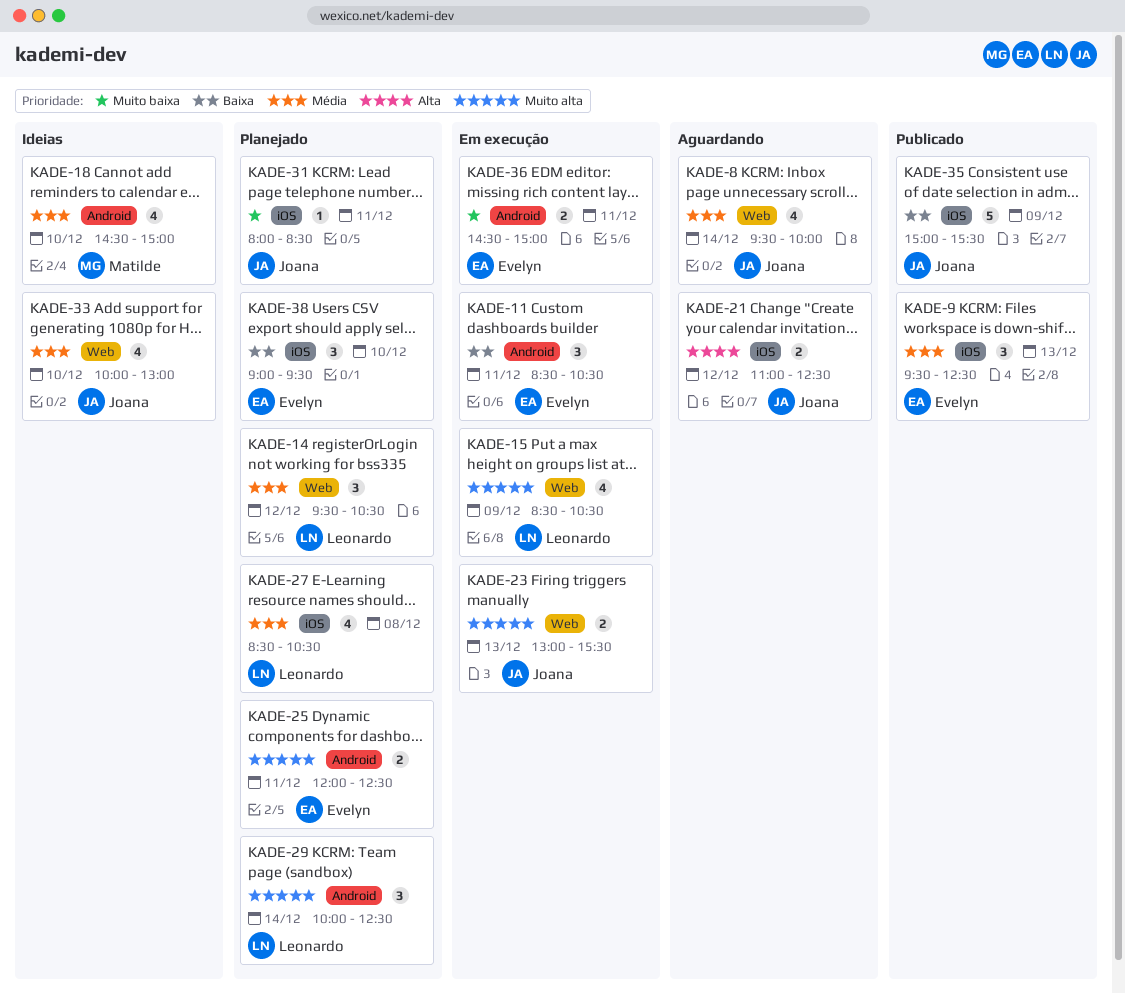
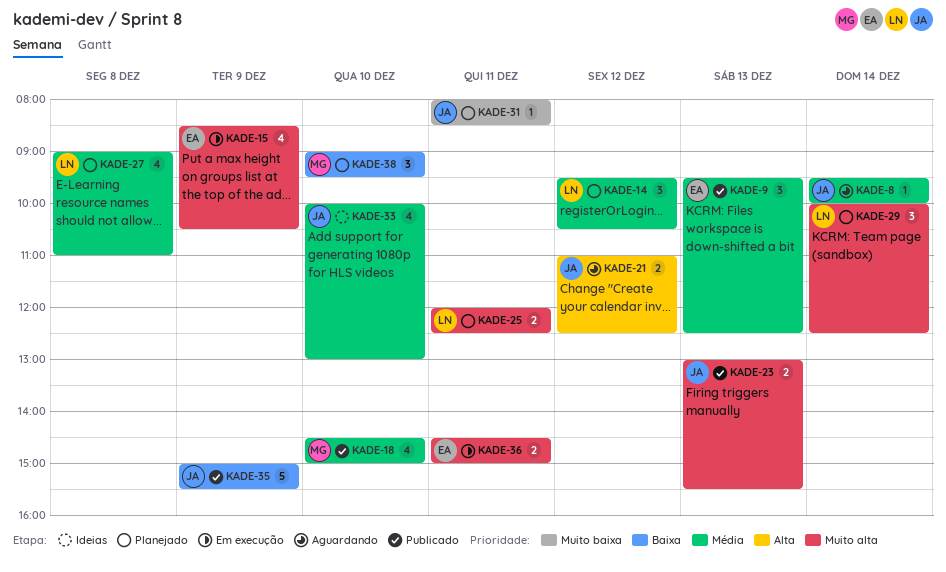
KADE-8, estimate: 4 -> 1
KADE-11: present -> none
KADE-15, owner: Leonardo -> Evelyn
KADE-18, status: Ideias -> Publicado
KADE-23, status: Em execução -> Publicado
KADE-25, owner: Evelyn -> Leonardo
KADE-27, begins: 08:30 -> 09:00
KADE-27, ends: 10:30 -> 11:00
KADE-36, priority: Muito baixa -> Muito alta
KADE-38, owner: Evelyn -> Matilde

